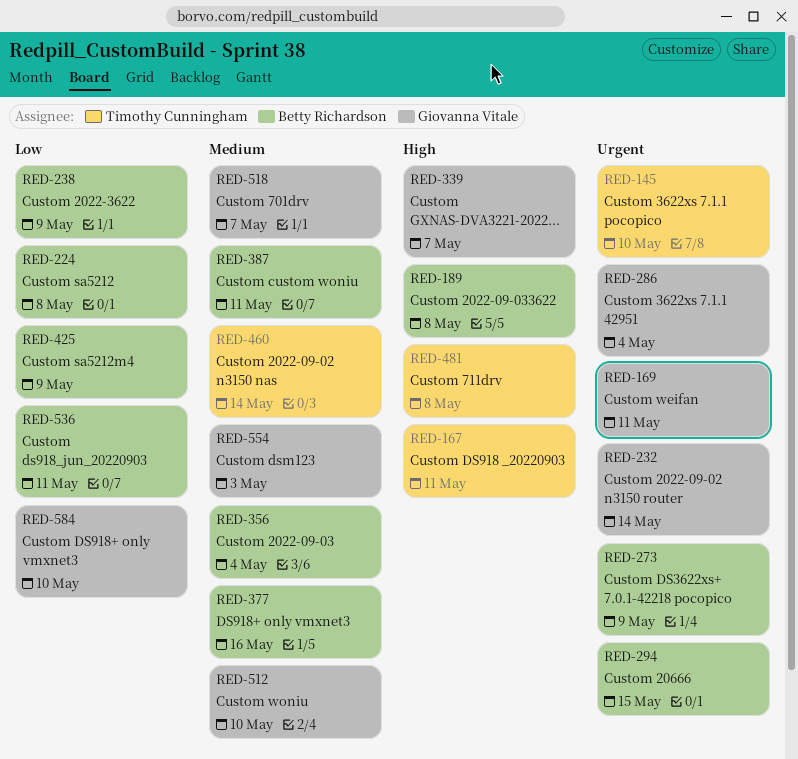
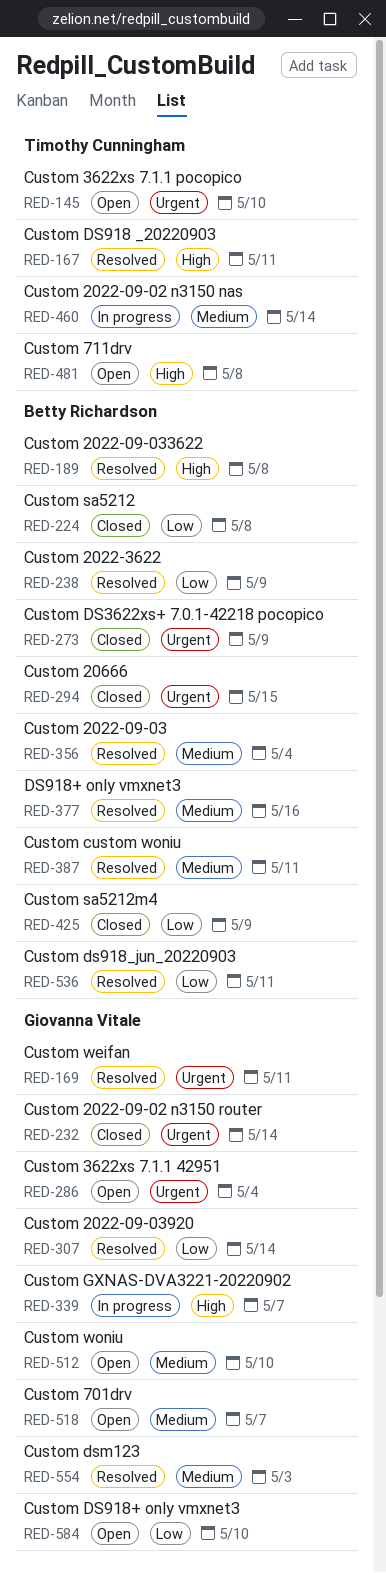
RED-307: none -> present

